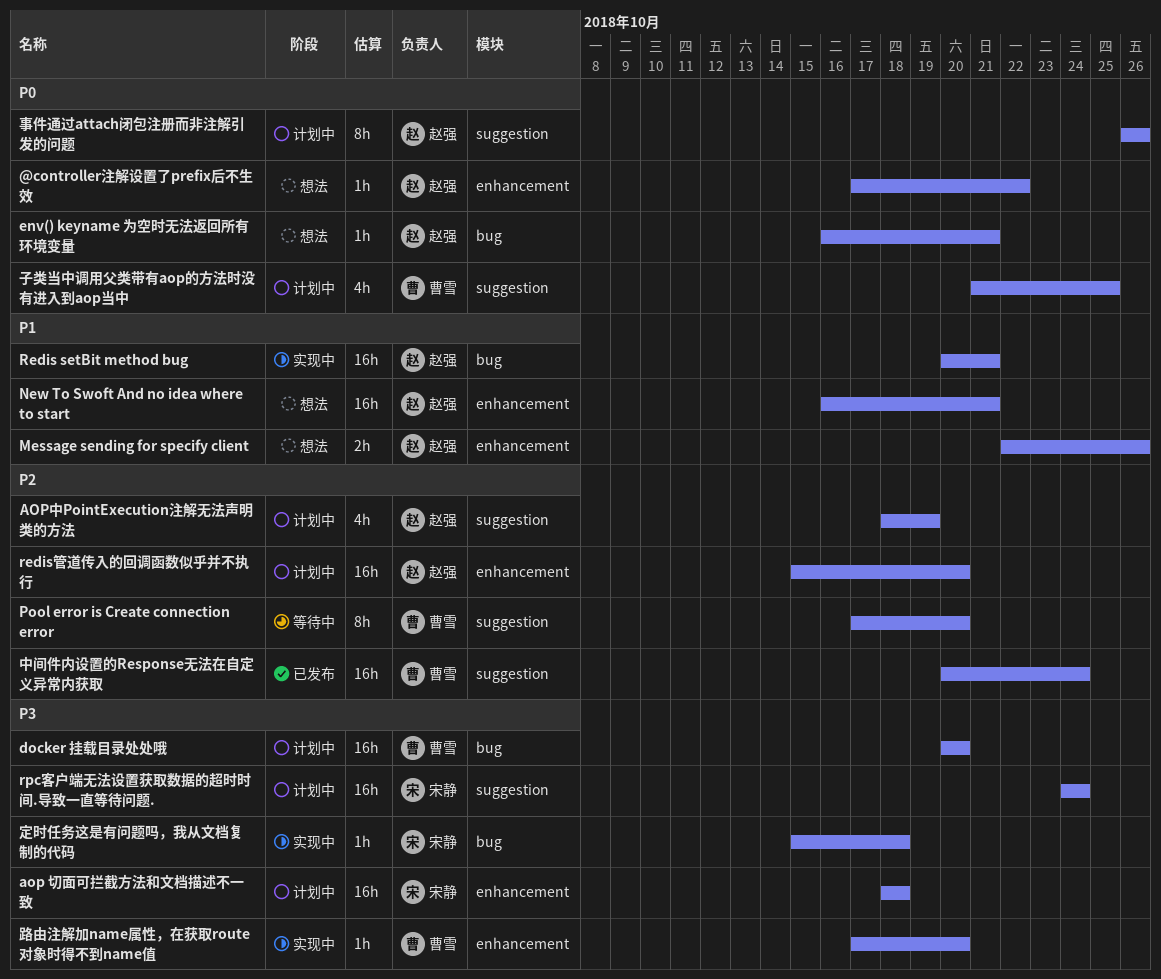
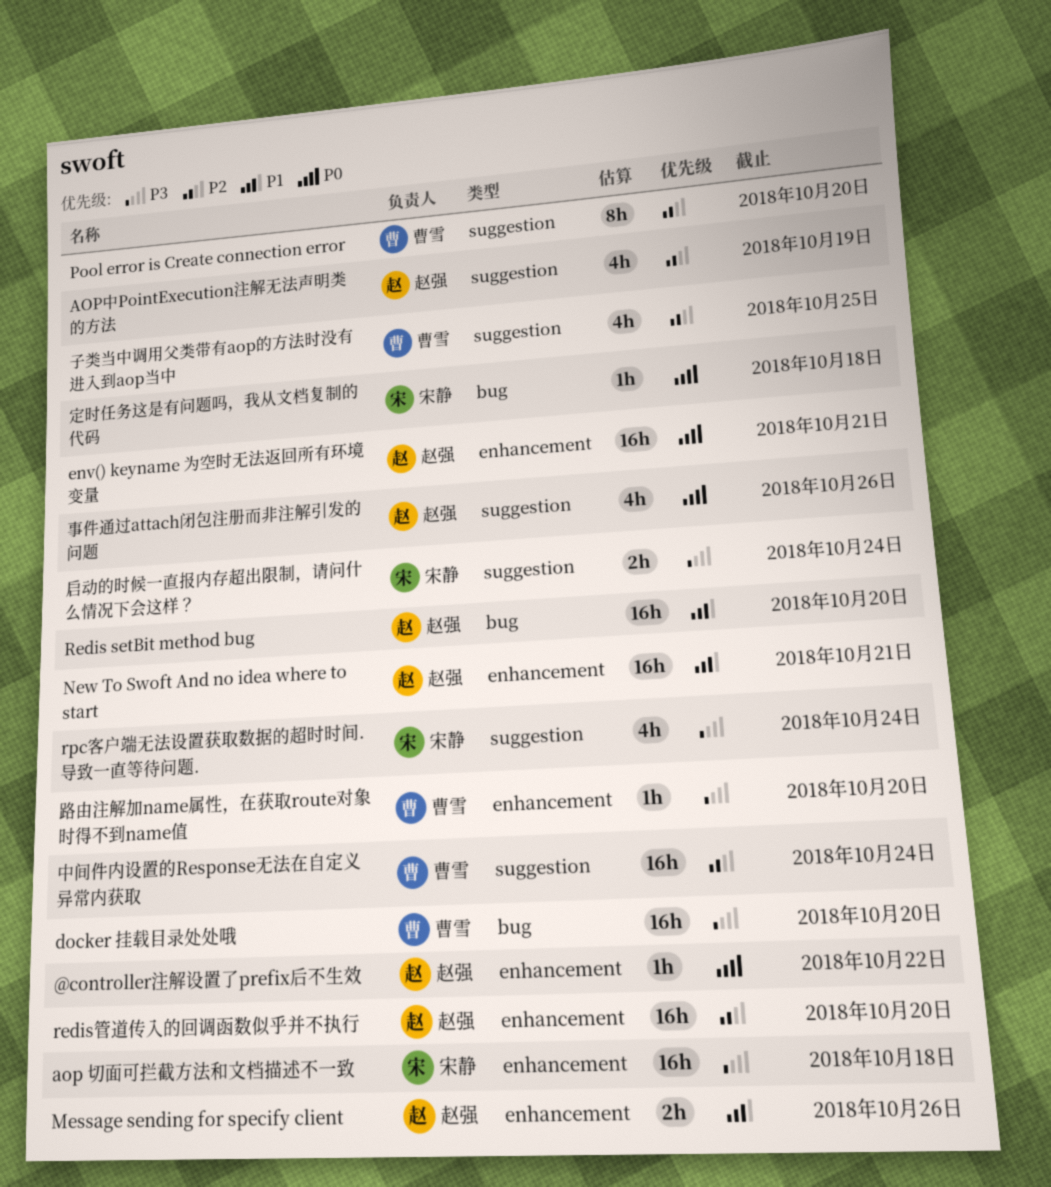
env() keyname 为空时无法返回所有环境变量, label: bug -> enhancement
env() keyname 为空时无法返回所有环境变量, estimate: 1h -> 16h
Redis setBit method bug, due: Oct 21 -> Oct 20
rpc客户端无法设置获取数据的超时时间.导致一直等待问题., estimate: 16h -> 4h
事件通过attach闭包注册而非注解引发的问题, estimate: 8h -> 4h
启动的时候一直报内存超出限制，请问什么情况下会这样？: none -> present
子类当中调用父类带有aop的方法时没有进入到aop当中, priority: P0 -> P2
定时任务这是有问题吗，我从文档复制的代码, priority: P3 -> P0

